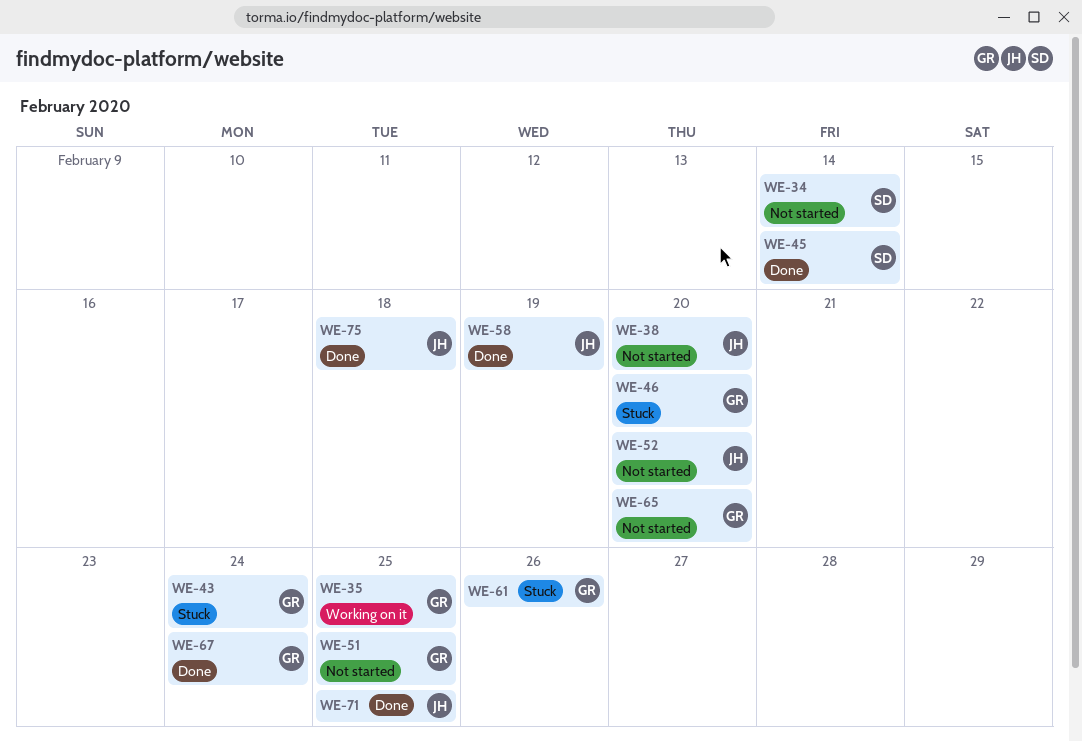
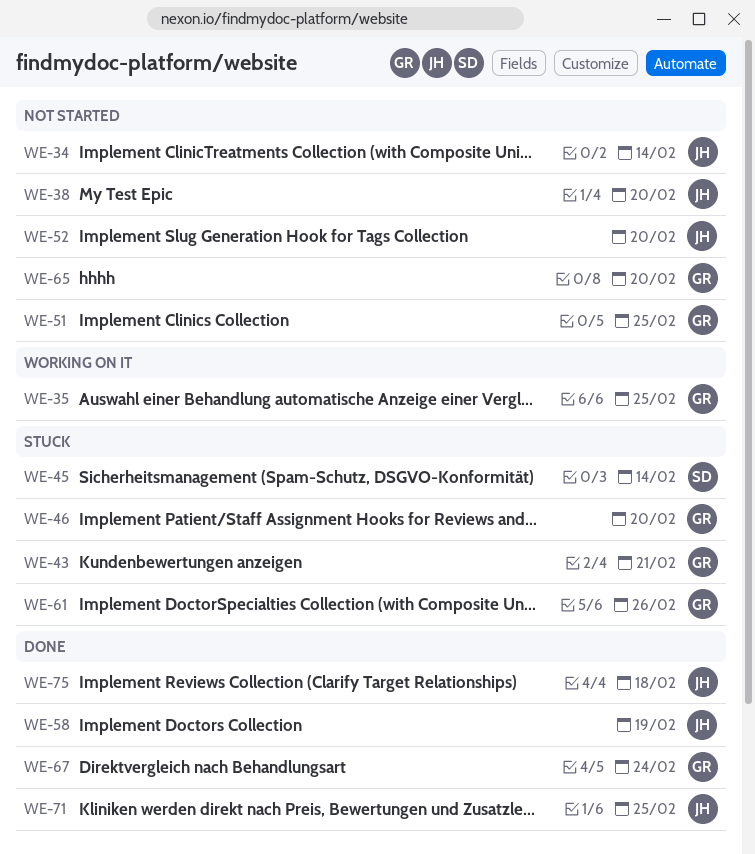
WE-34, owner: SD -> JH
WE-43, due: Feb 24 -> Feb 21
WE-45, status: Done -> Stuck

